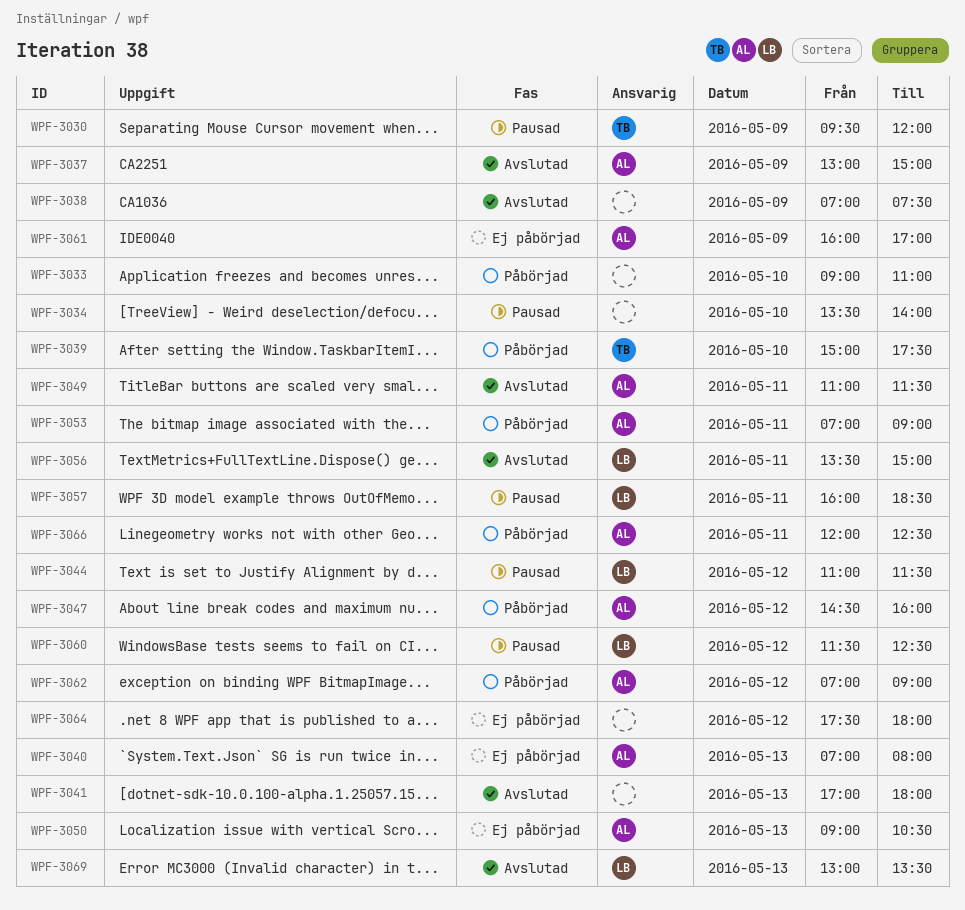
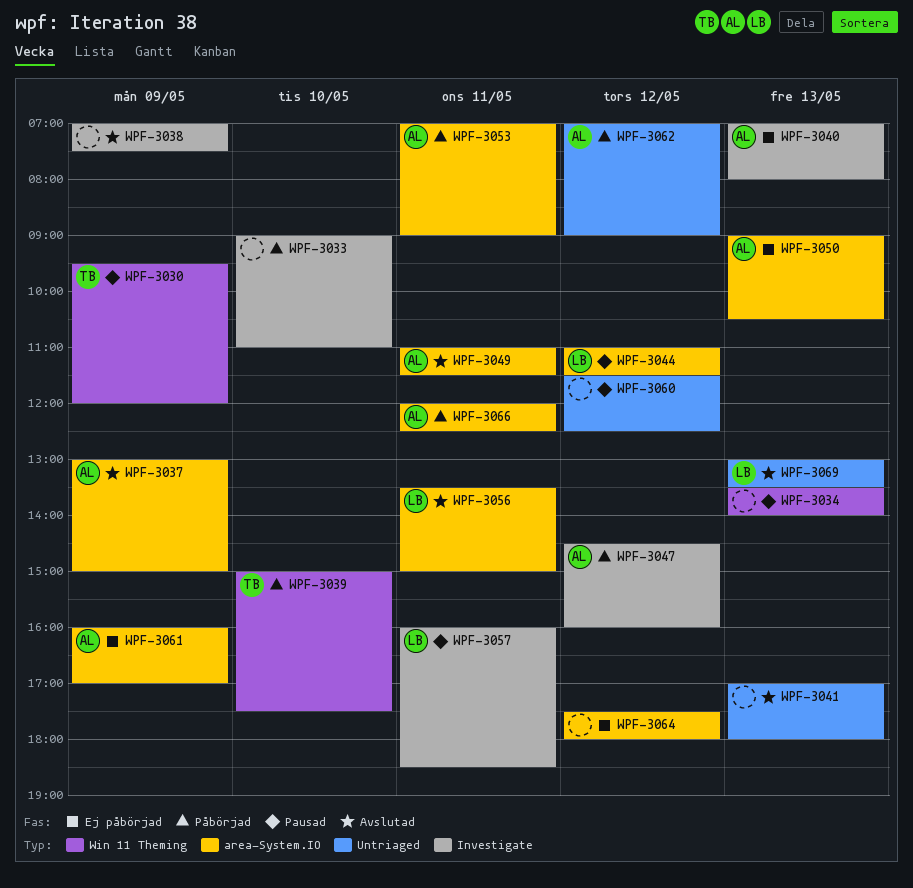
WPF-3034, day: May 10 -> May 13
WPF-3060, owner: LB -> none

